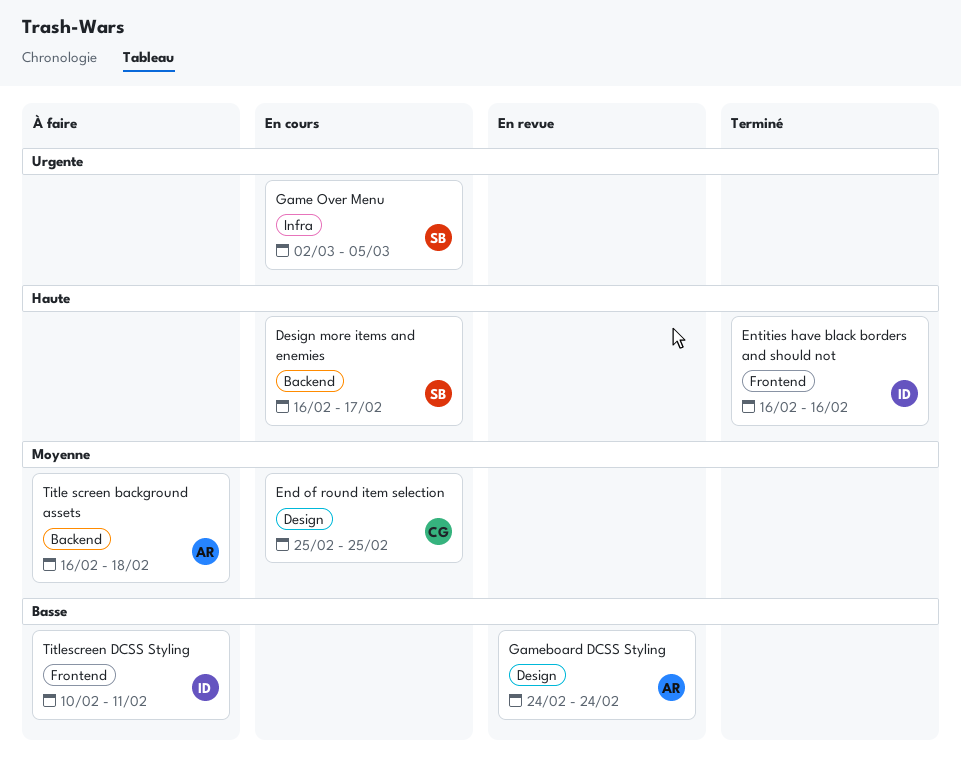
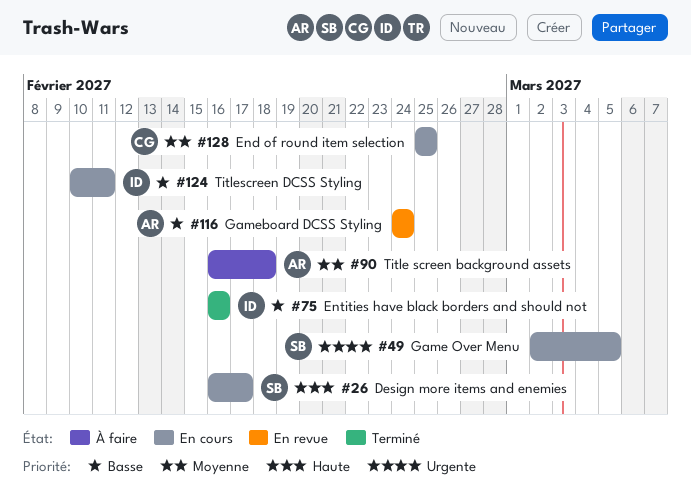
Entities have black borders and should not, priority: Haute -> Basse
Titlescreen DCSS Styling, status: À faire -> En cours

